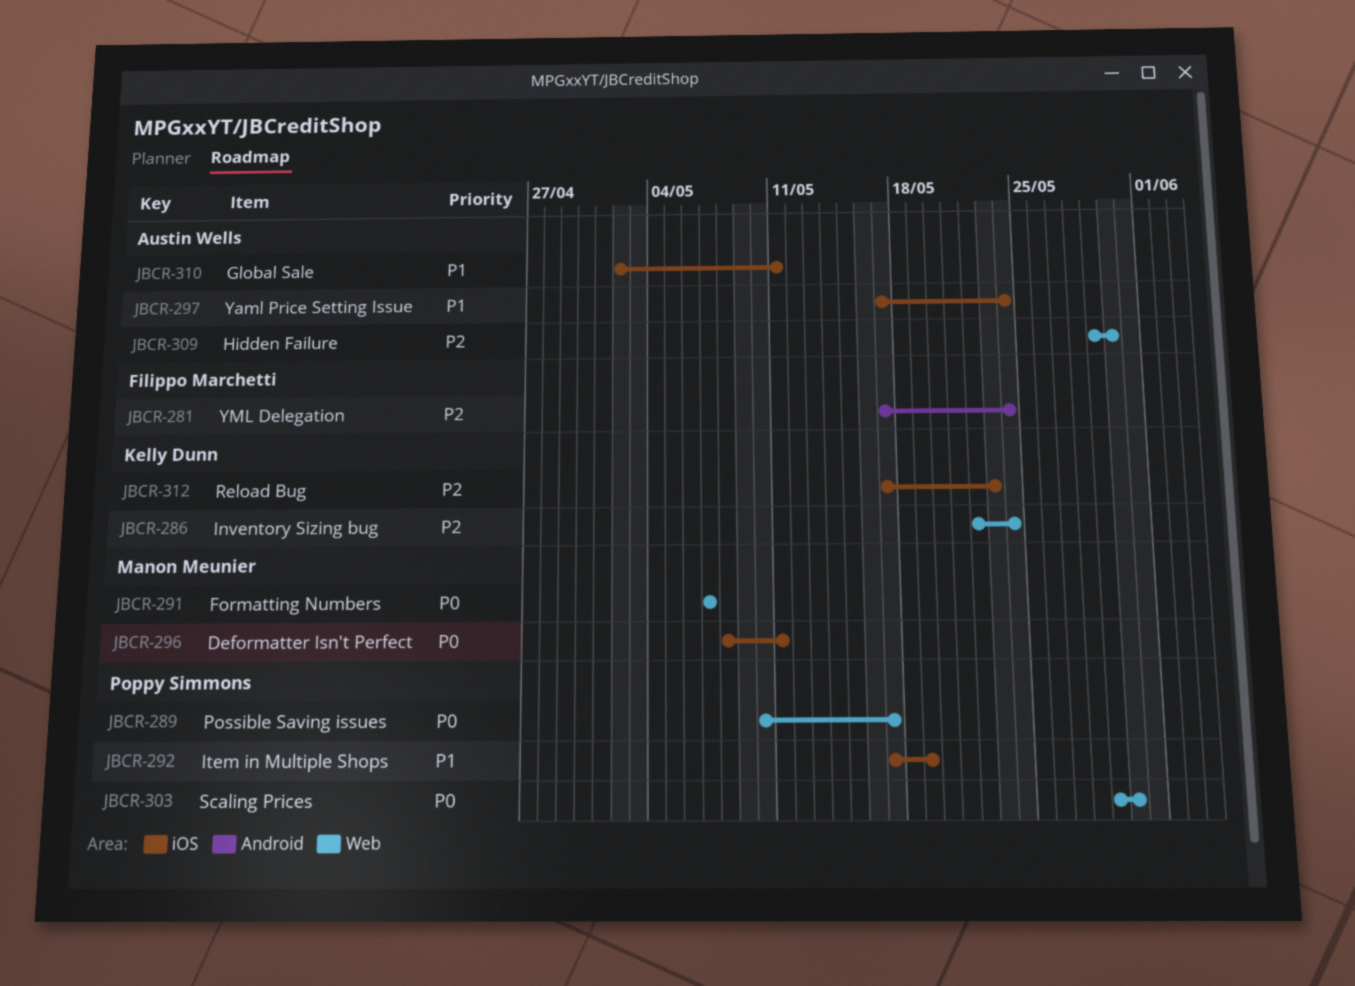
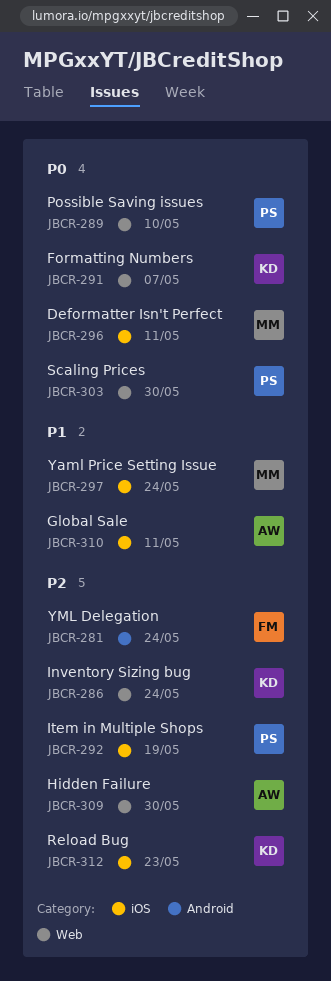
JBCR-289, due: May 17 -> May 10
JBCR-291, owner: Manon Meunier -> Kelly Dunn
JBCR-292, priority: P1 -> P2
JBCR-297, owner: Austin Wells -> Manon Meunier

